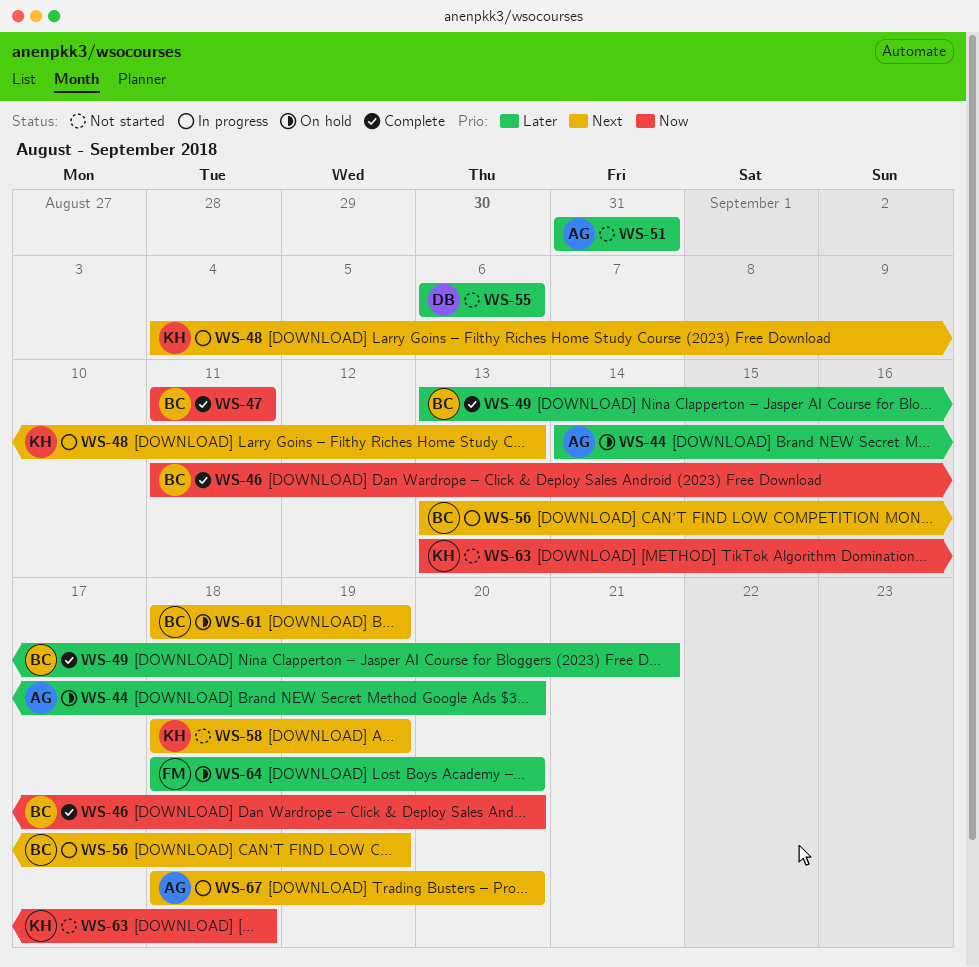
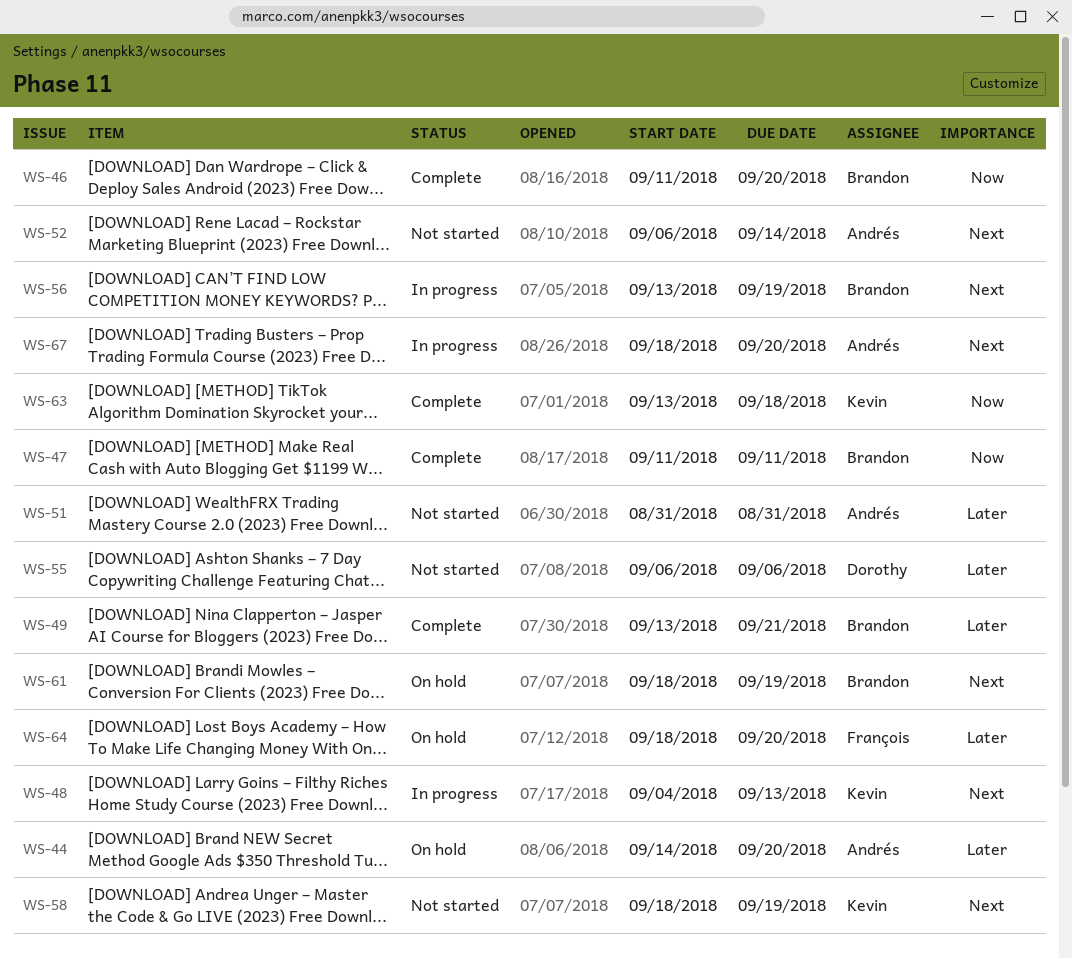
WS-52: none -> present
WS-63, status: Not started -> Complete

